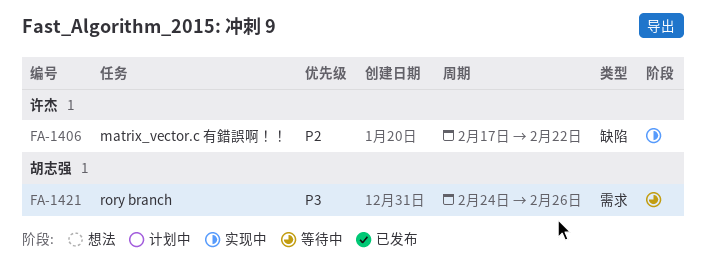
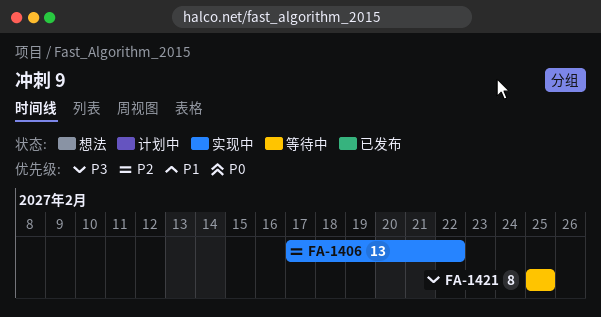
FA-1421, start: Feb 24 -> Feb 25
FA-1421, due: Feb 26 -> Feb 25

